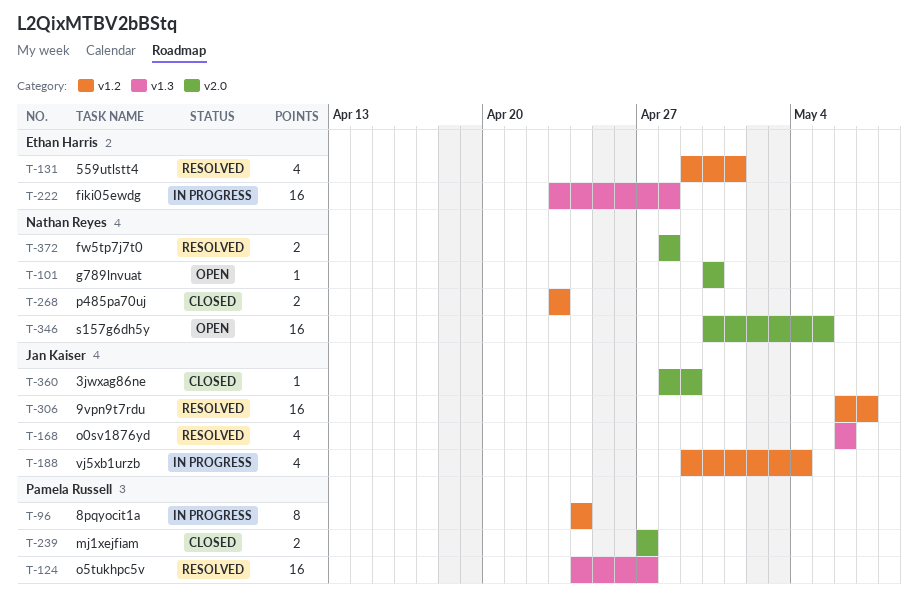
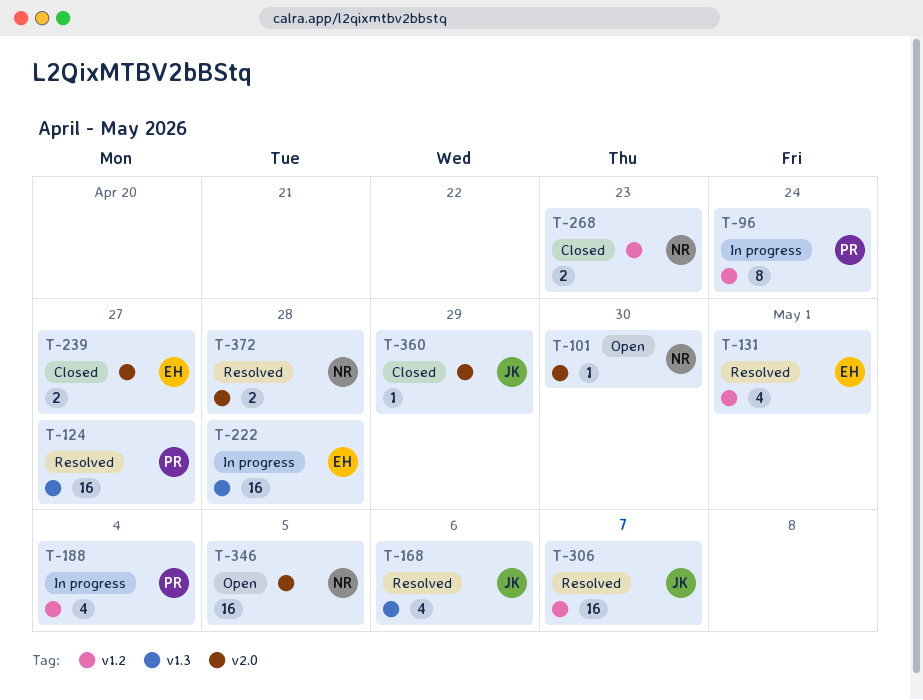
T-188, owner: Jan Kaiser -> Pamela Russell
T-239, owner: Pamela Russell -> Ethan Harris

